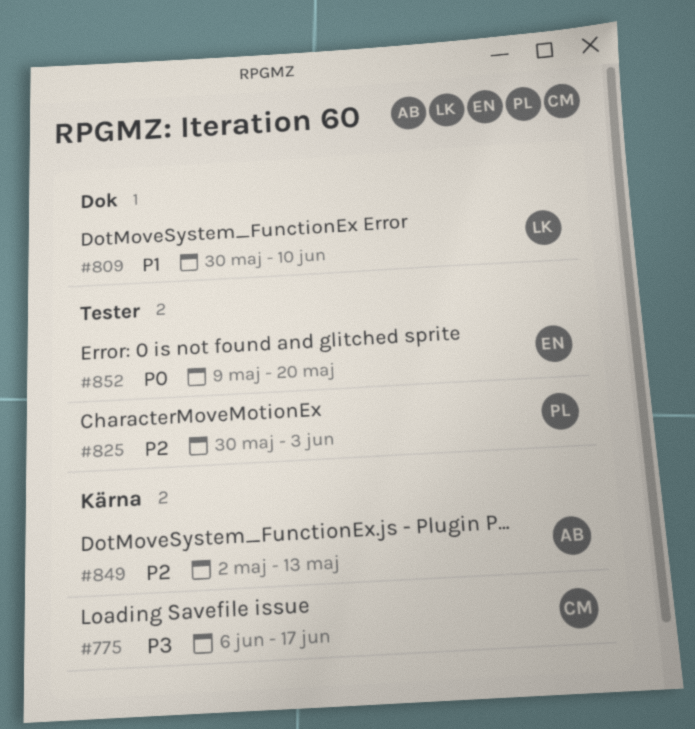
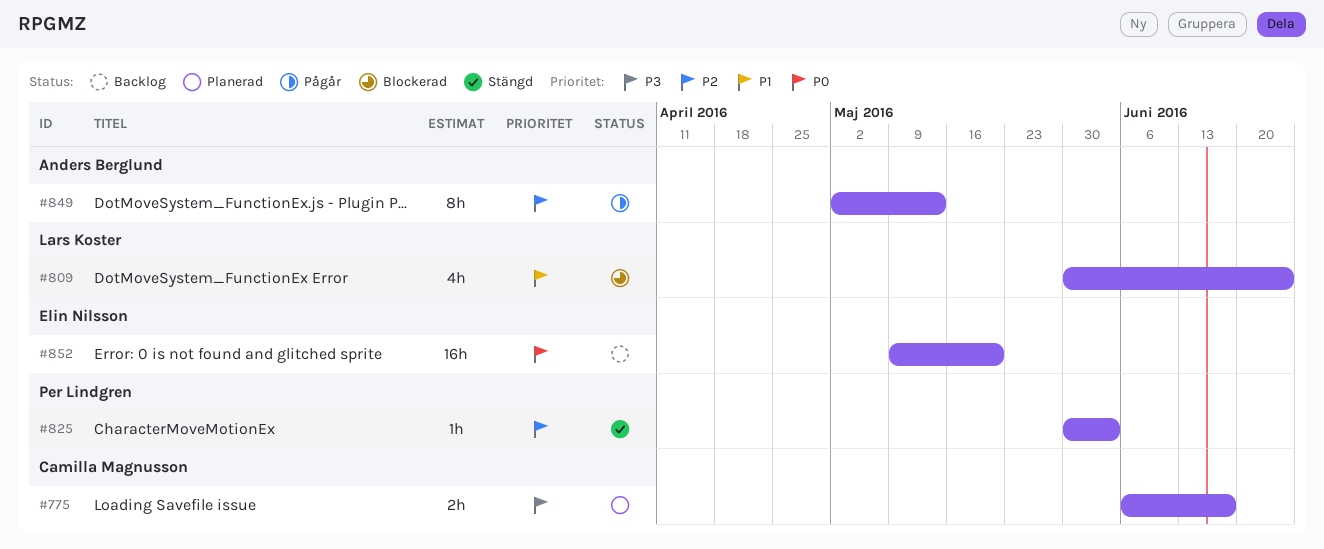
#809, due: Jun 10 -> Jun 24

